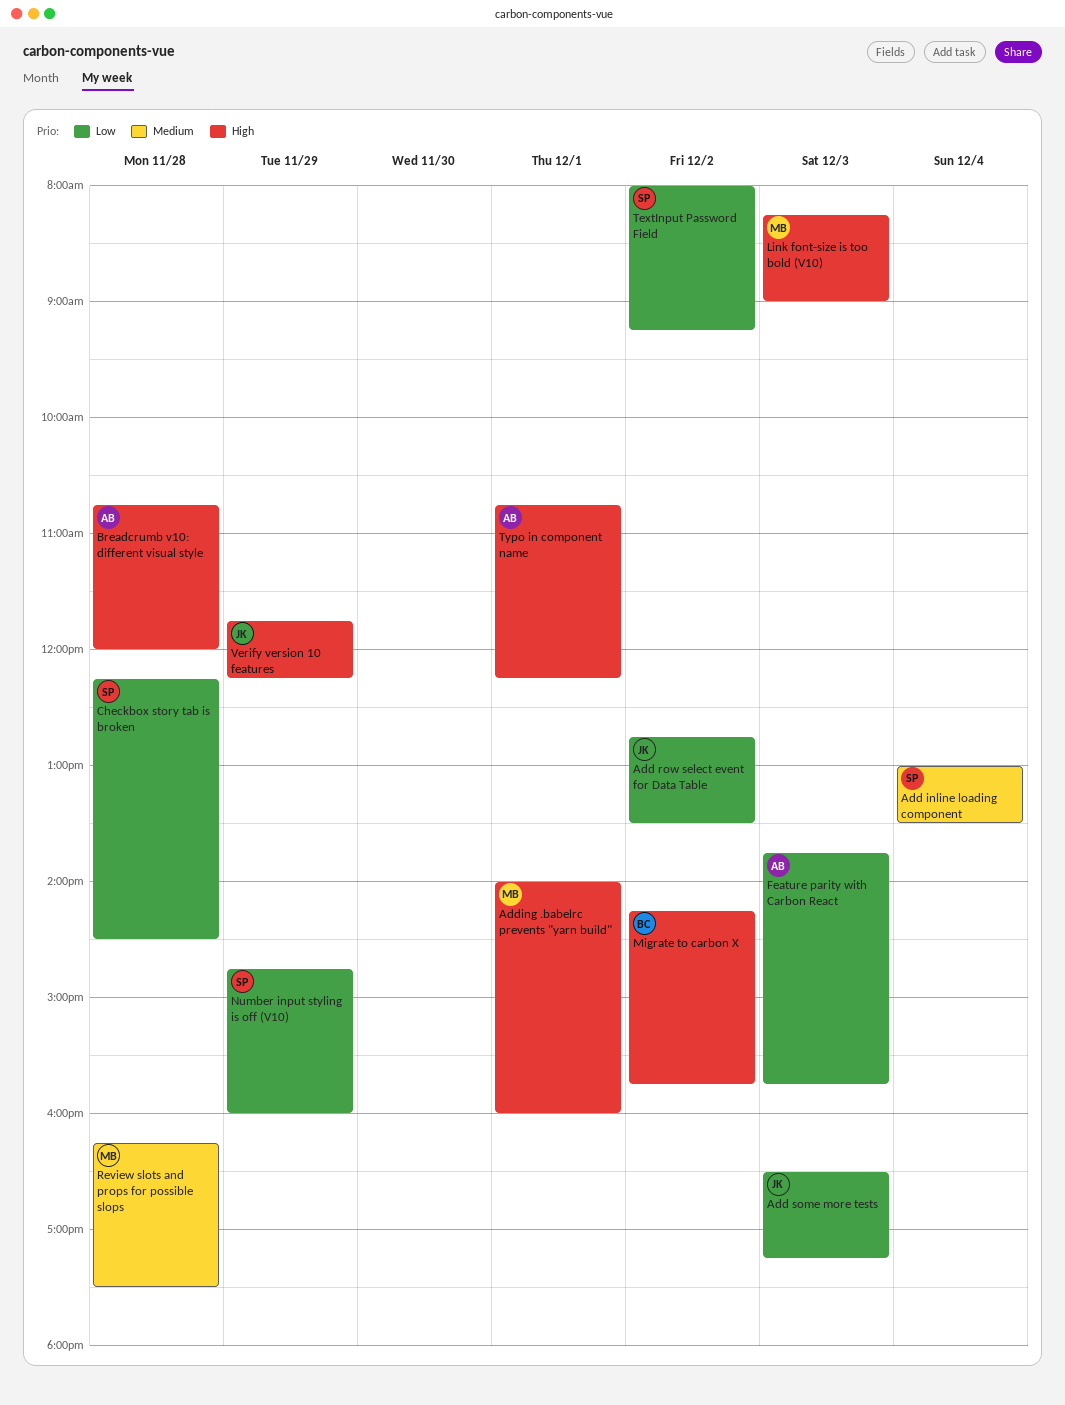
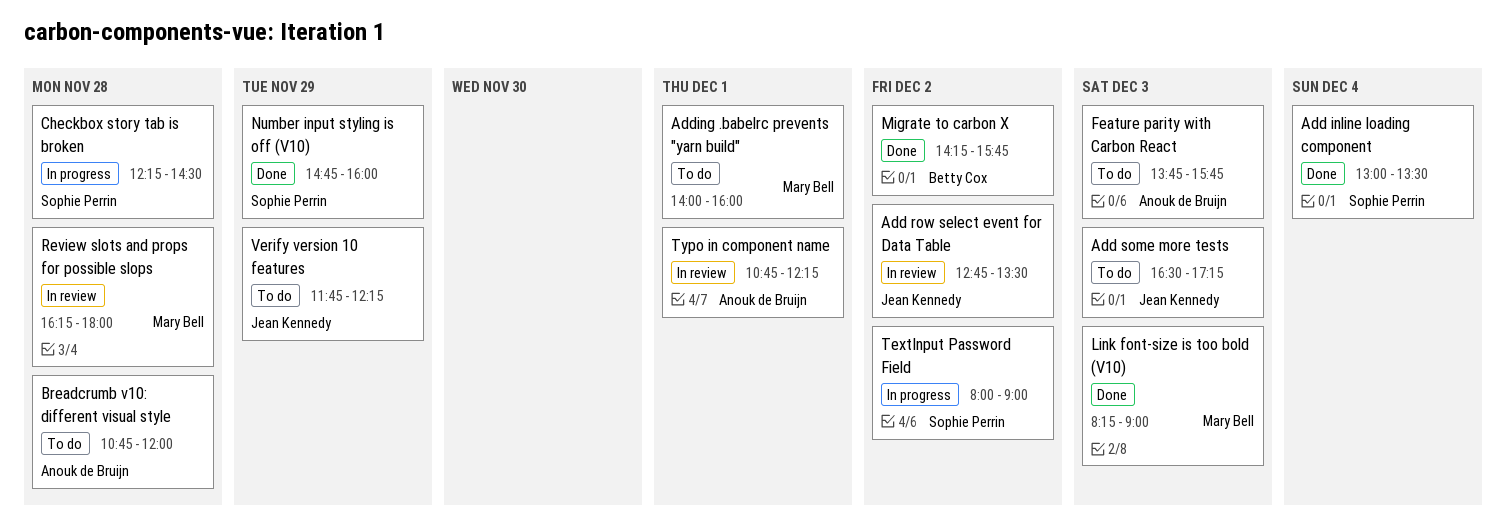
Review slots and props for possible slops, ends: 17:30 -> 18:00
TextInput Password Field, ends: 09:15 -> 09:00

